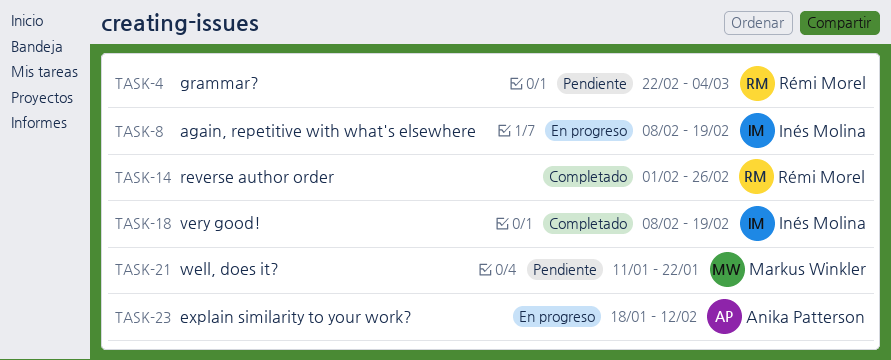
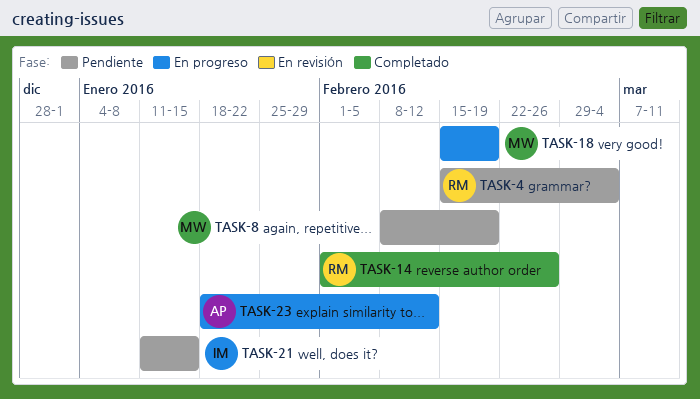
TASK-4, start: Feb 22 -> Feb 15
TASK-8, status: En progreso -> Pendiente
TASK-8, owner: Inés Molina -> Markus Winkler
TASK-18, status: Completado -> En progreso
TASK-18, owner: Inés Molina -> Markus Winkler
TASK-18, start: Feb 8 -> Feb 15
TASK-21, owner: Markus Winkler -> Inés Molina
TASK-21, due: Jan 22 -> Jan 15

